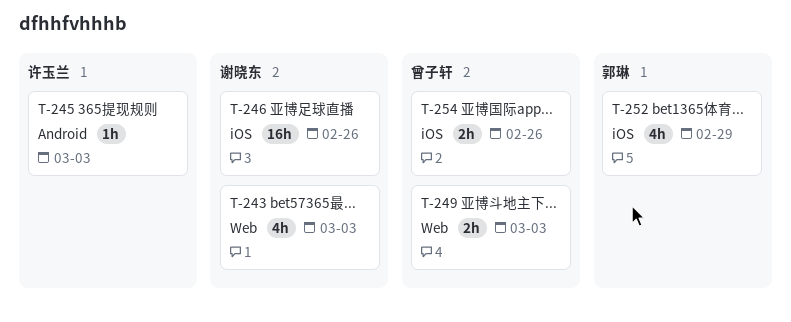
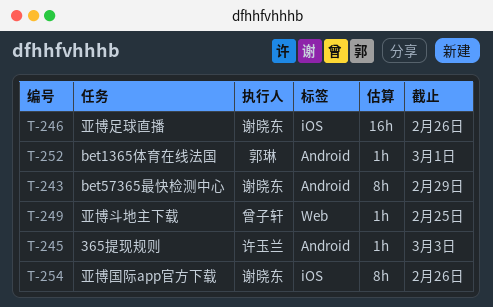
T-243, label: Web -> Android
T-243, estimate: 4h -> 8h
T-243, due: Mar 3 -> Feb 29
T-249, estimate: 2h -> 1h
T-249, due: Mar 3 -> Feb 25
T-252, label: iOS -> Android
T-252, estimate: 4h -> 1h
T-252, due: Feb 29 -> Mar 1
T-254, owner: 曾子轩 -> 谢晓东
T-254, estimate: 2h -> 8h

